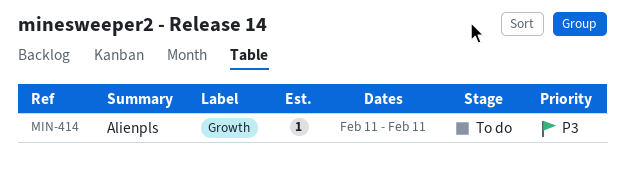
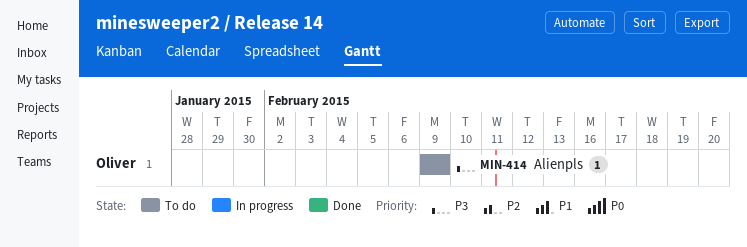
MIN-414, start: Feb 11 -> Feb 9
MIN-414, due: Feb 11 -> Feb 9

